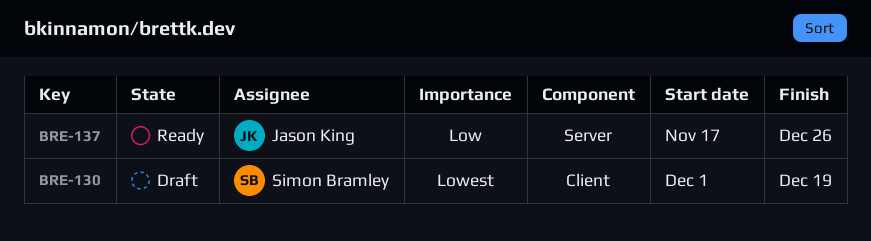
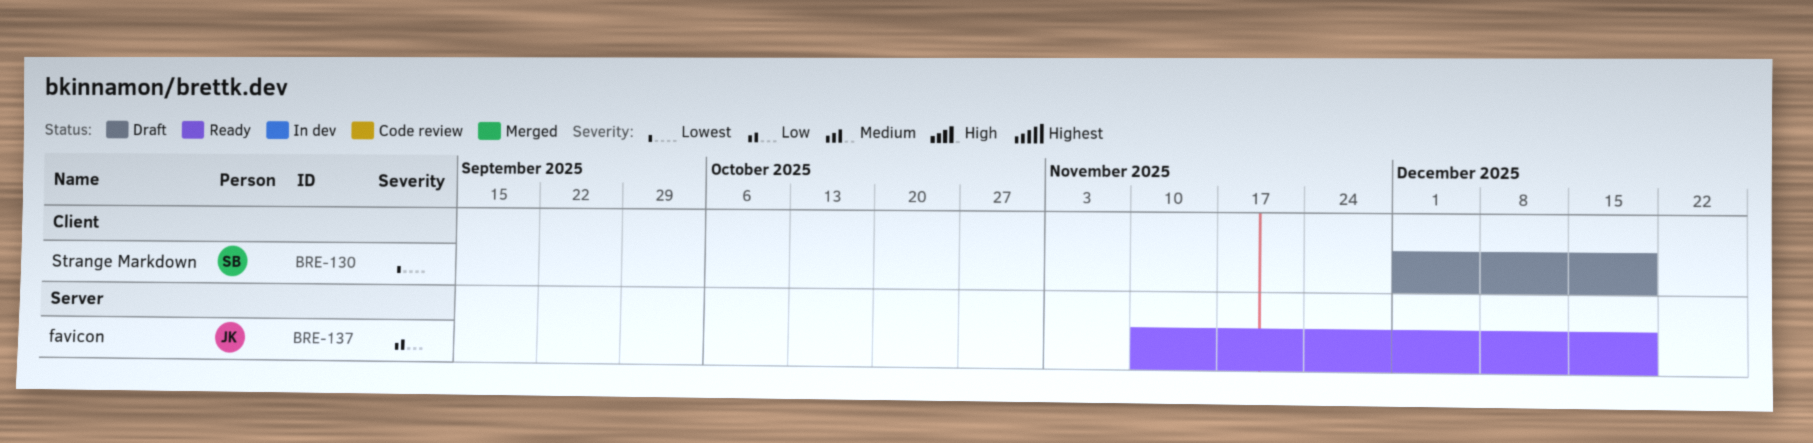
BRE-137, start: Nov 17 -> Nov 10
BRE-137, due: Dec 26 -> Dec 19

